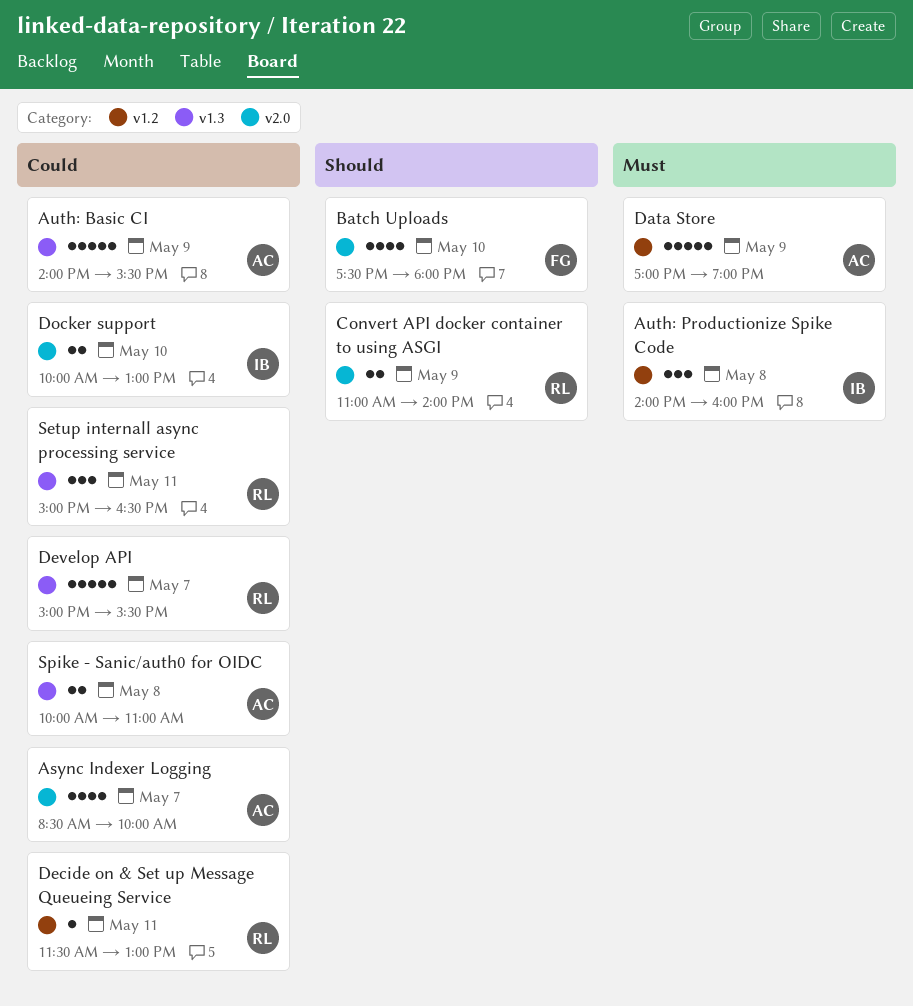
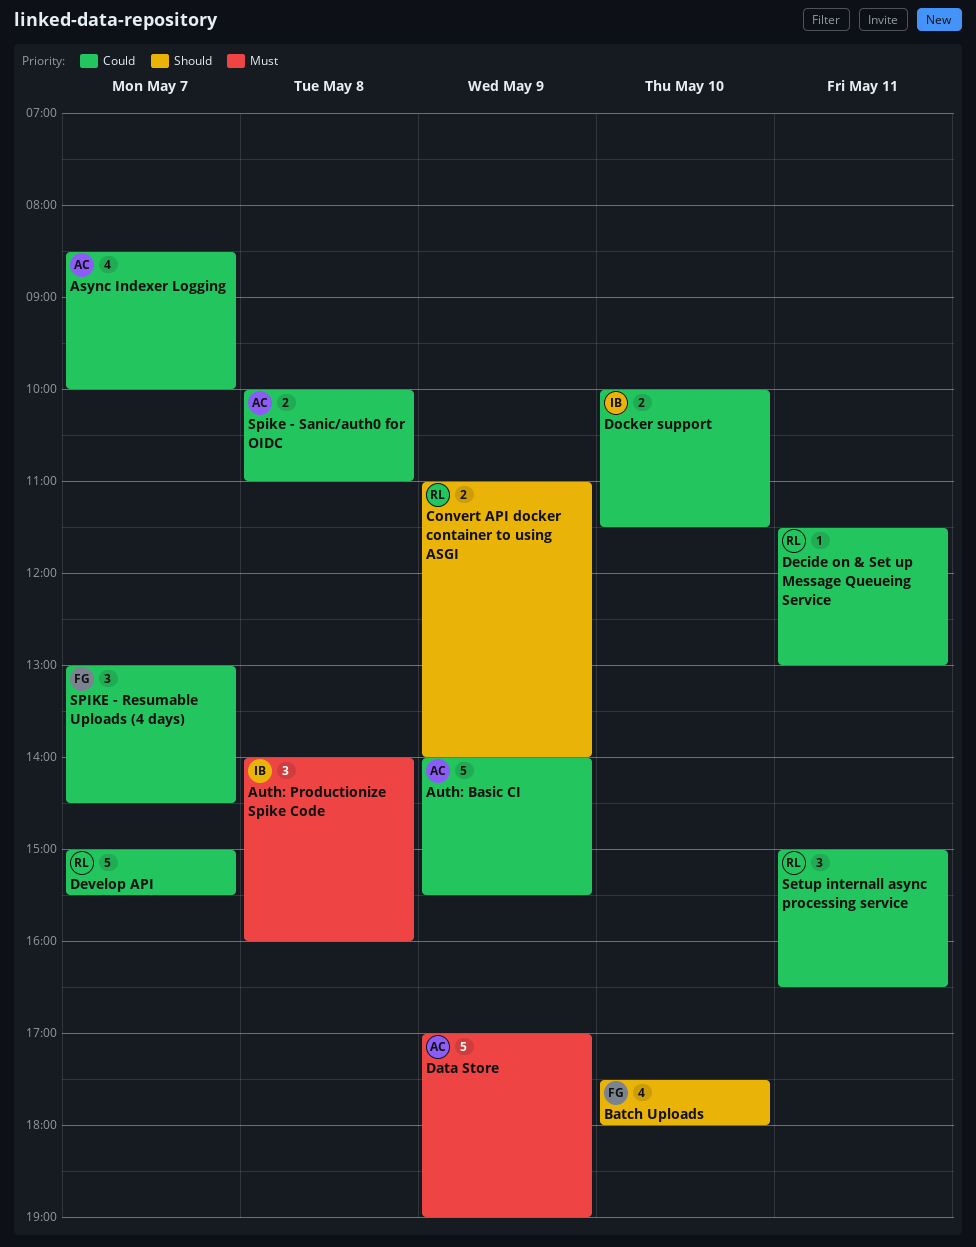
Docker support, ends: 13:00 -> 11:30
SPIKE - Resumable Uploads (4 days): none -> present

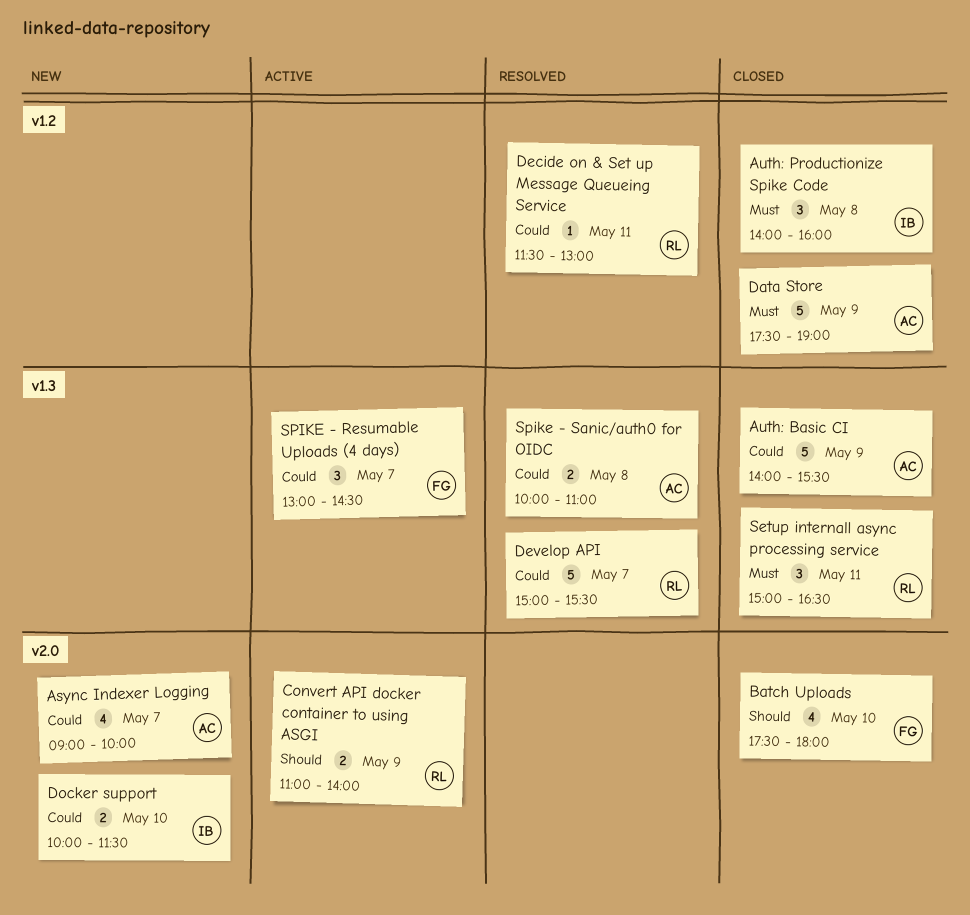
Async Indexer Logging, begins: 08:30 -> 09:00
Data Store, begins: 17:00 -> 17:30
Setup internall async processing service, priority: Could -> Must

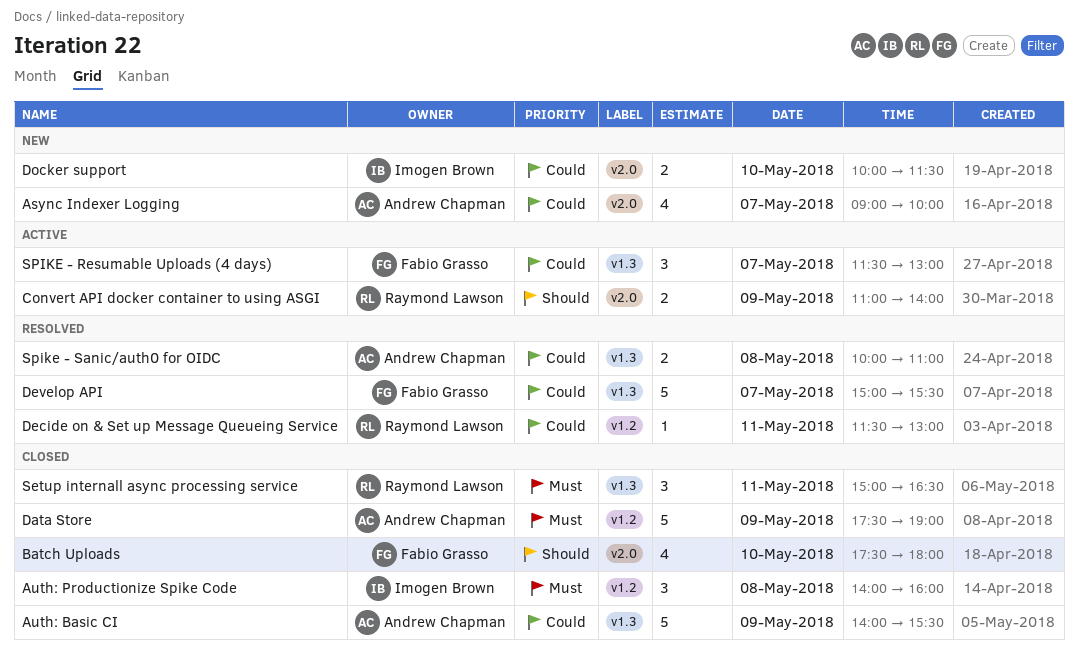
Develop API, owner: Raymond Lawson -> Fabio Grasso
SPIKE - Resumable Uploads (4 days), begins: 13:00 -> 11:30
SPIKE - Resumable Uploads (4 days), ends: 14:30 -> 13:00

